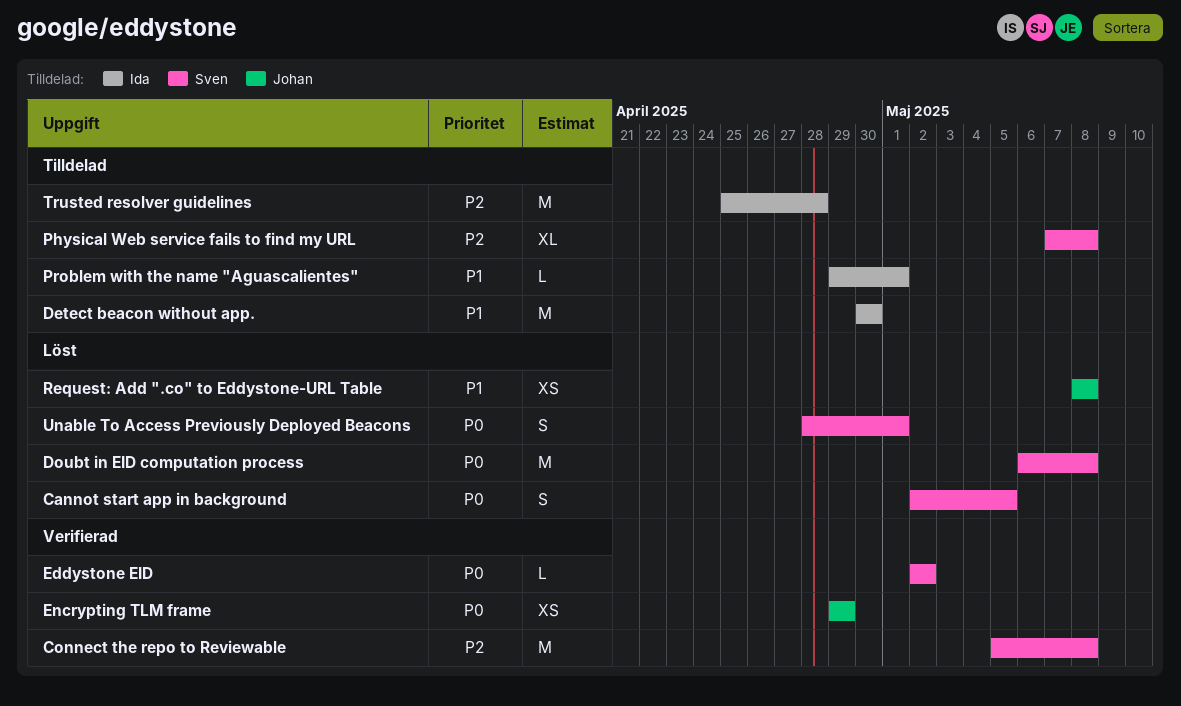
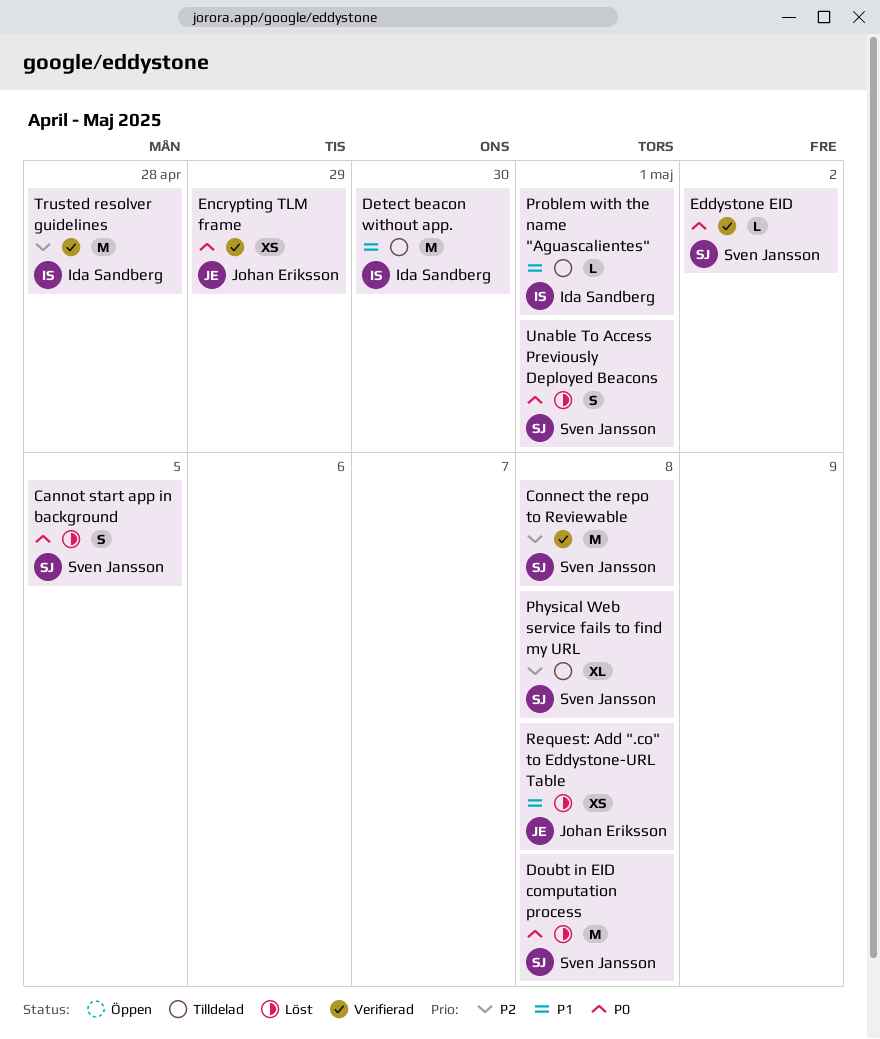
Trusted resolver guidelines, status: Tilldelad -> Verifierad

